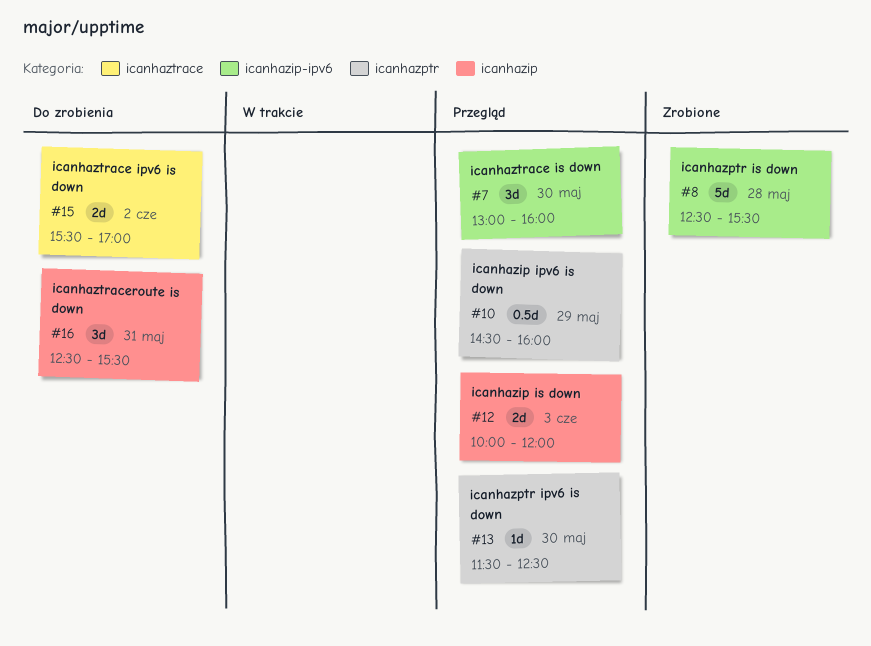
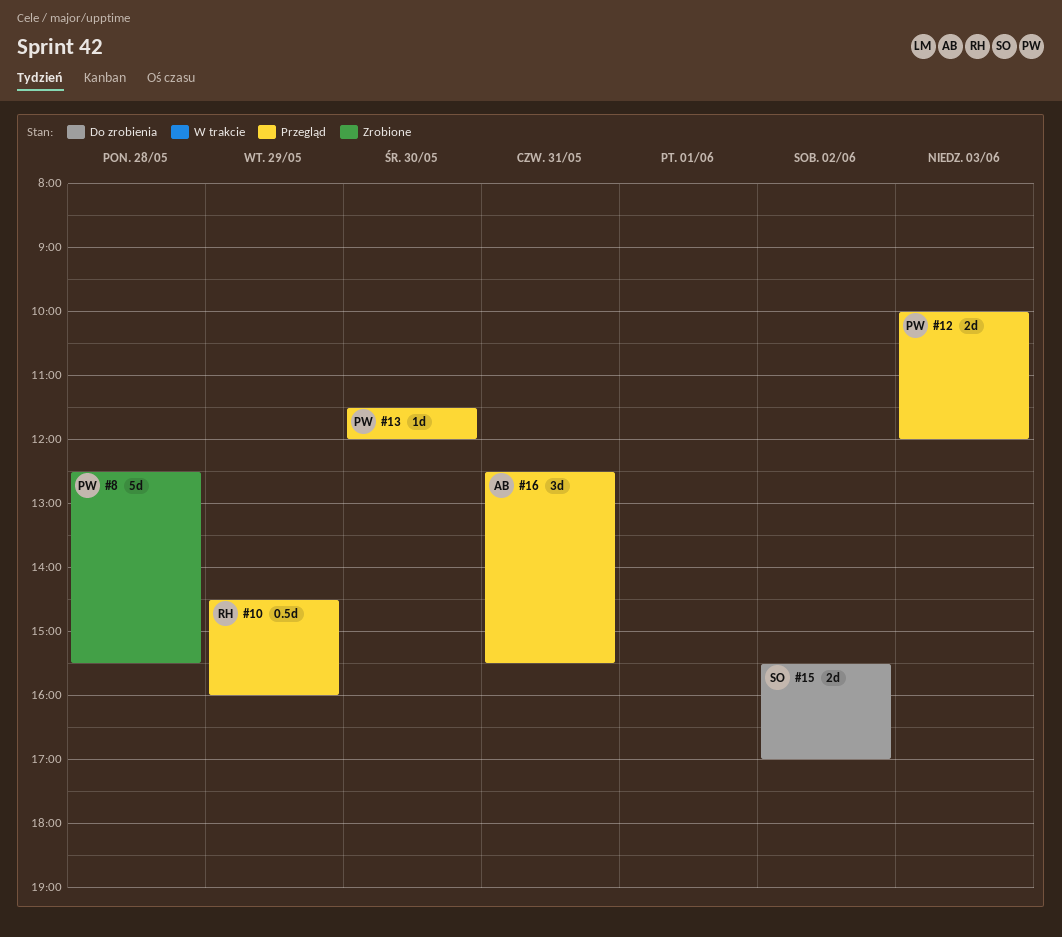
#7: present -> none
#13, ends: 12:30 -> 12:00
#16, status: Do zrobienia -> Przegląd

